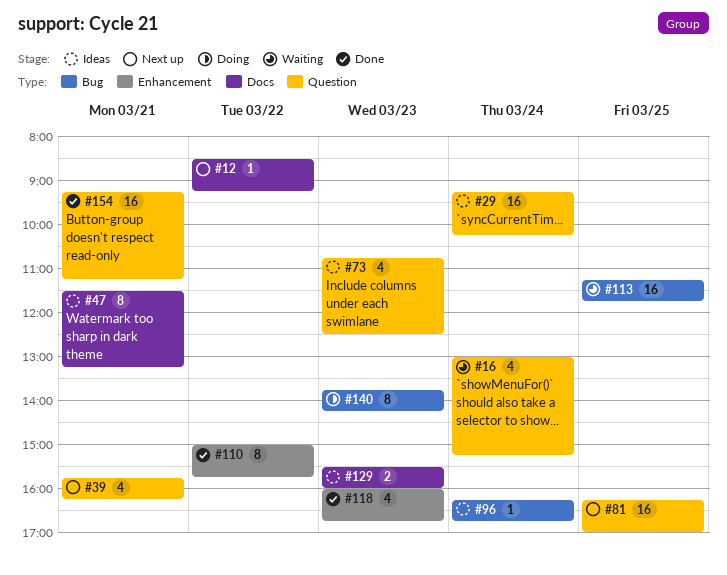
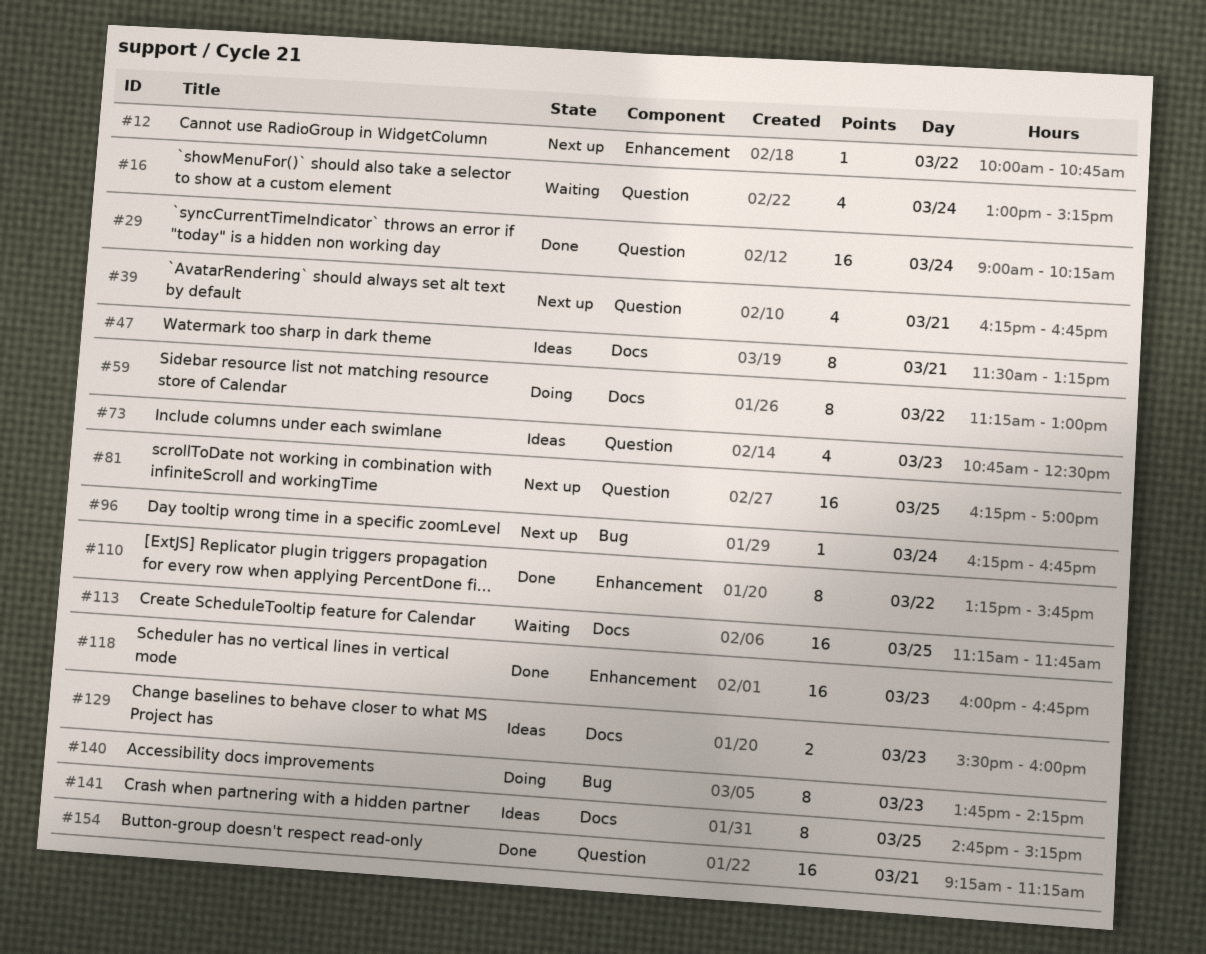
#12, label: Docs -> Enhancement
#12, begins: 08:30 -> 10:00
#12, ends: 09:15 -> 10:45
#29, status: Ideas -> Done
#29, begins: 09:15 -> 09:00
#39, begins: 15:45 -> 16:15
#39, ends: 16:15 -> 16:45
#59: none -> present
#96, status: Ideas -> Next up
#110, begins: 15:00 -> 13:15
#113, label: Bug -> Docs
#118, estimate: 4 -> 16
#141: none -> present

